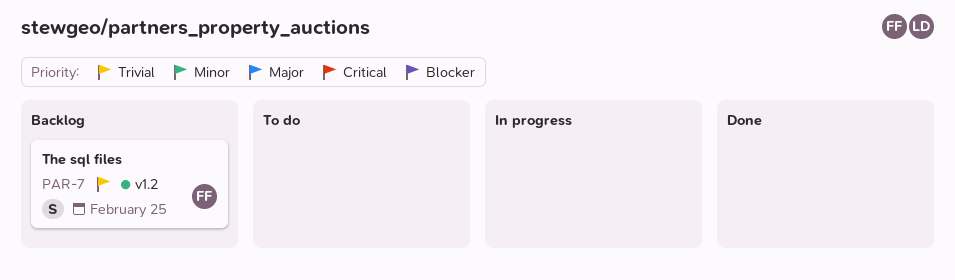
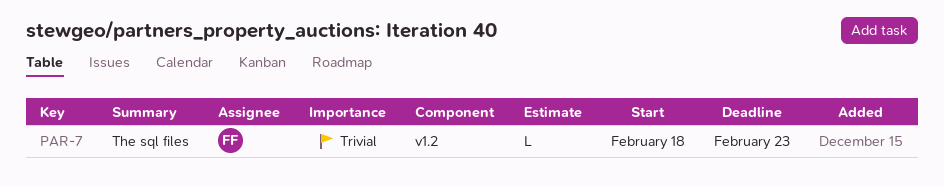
PAR-7, estimate: S -> L
PAR-7, due: Feb 25 -> Feb 23

